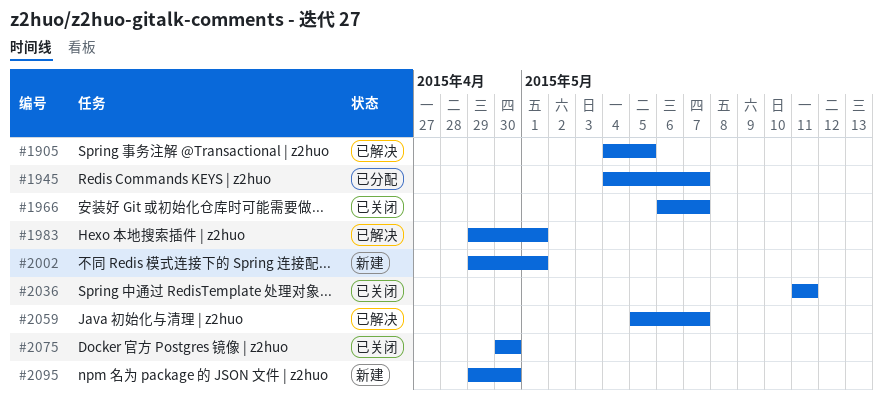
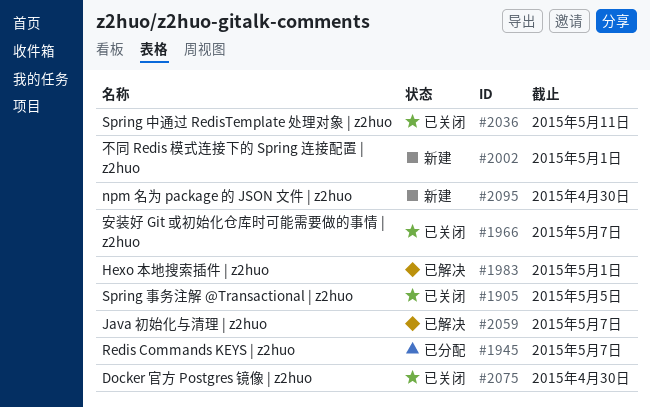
#1905, status: 已解决 -> 已关闭

